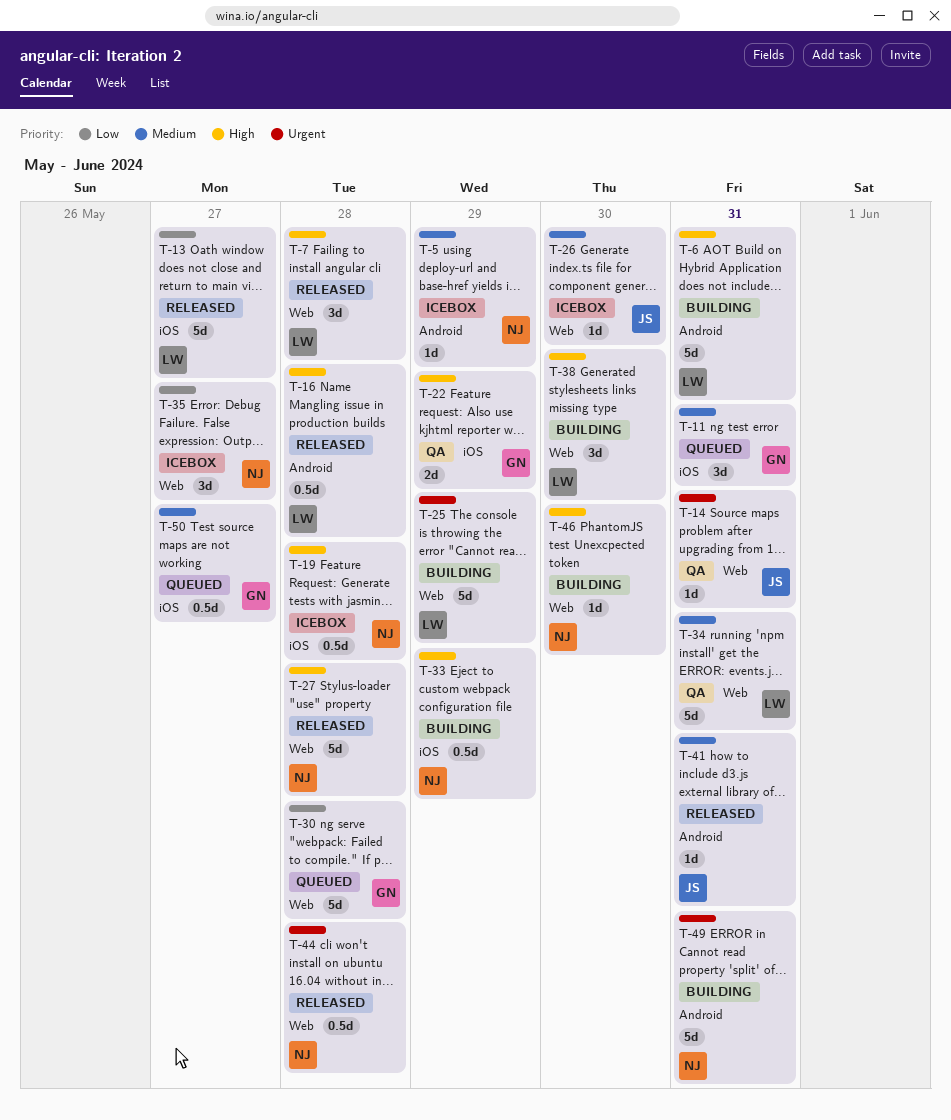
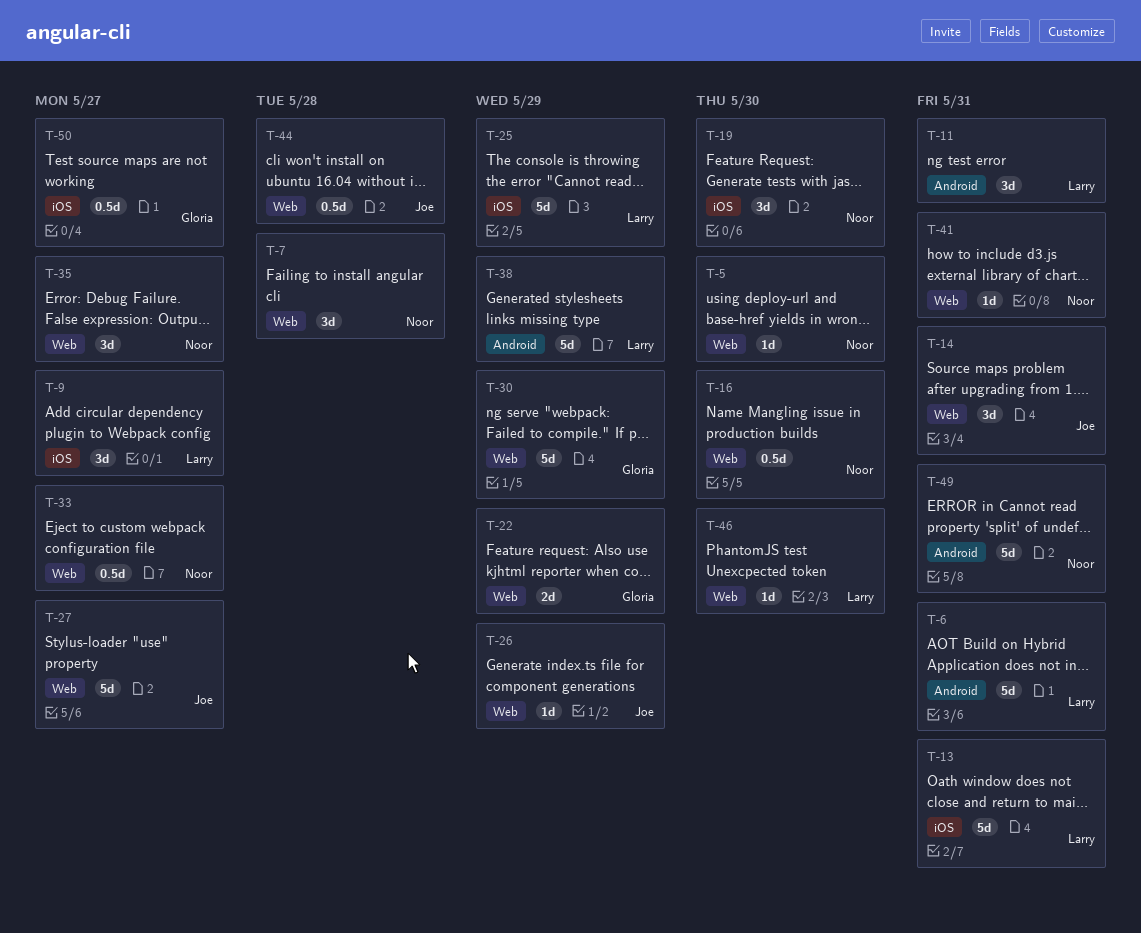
T-5, label: Android -> Web
T-5, due: May 29 -> May 30
T-7, owner: Larry -> Noor
T-9: none -> present
T-11, owner: Gloria -> Larry
T-11, label: iOS -> Android
T-13, due: May 27 -> May 31
T-14, estimate: 1d -> 3d
T-16, owner: Larry -> Noor
T-16, label: Android -> Web
T-16, due: May 28 -> May 30
T-19, estimate: 0.5d -> 3d
T-19, due: May 28 -> May 30
T-22, label: iOS -> Web
T-25, label: Web -> iOS
T-26, due: May 30 -> May 29
T-27, owner: Noor -> Joe
T-27, due: May 28 -> May 27
T-30, due: May 28 -> May 29
T-33, label: iOS -> Web
T-33, due: May 29 -> May 27
T-34: present -> none
T-38, label: Web -> Android
T-38, estimate: 3d -> 5d
T-38, due: May 30 -> May 29
T-41, owner: Joe -> Noor
T-41, label: Android -> Web
T-44, owner: Noor -> Joe
T-46, owner: Noor -> Larry

